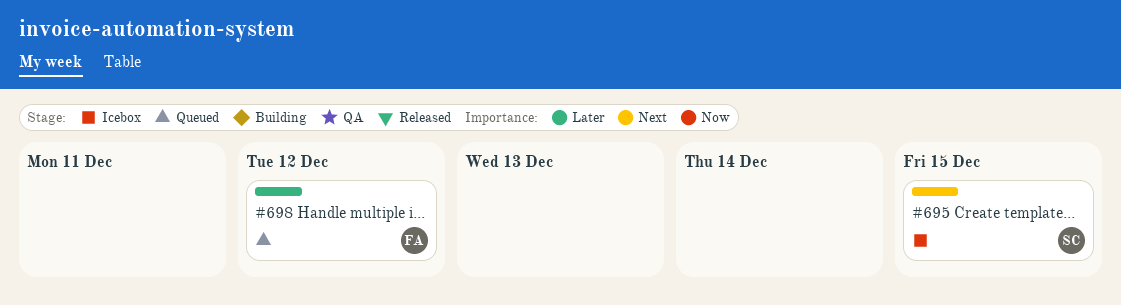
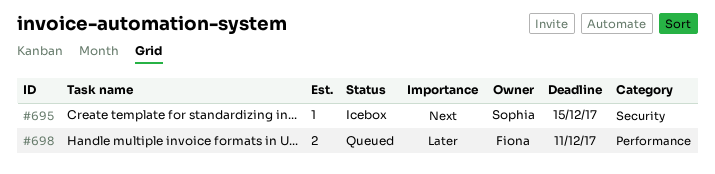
#698, due: Dec 12 -> Dec 11

